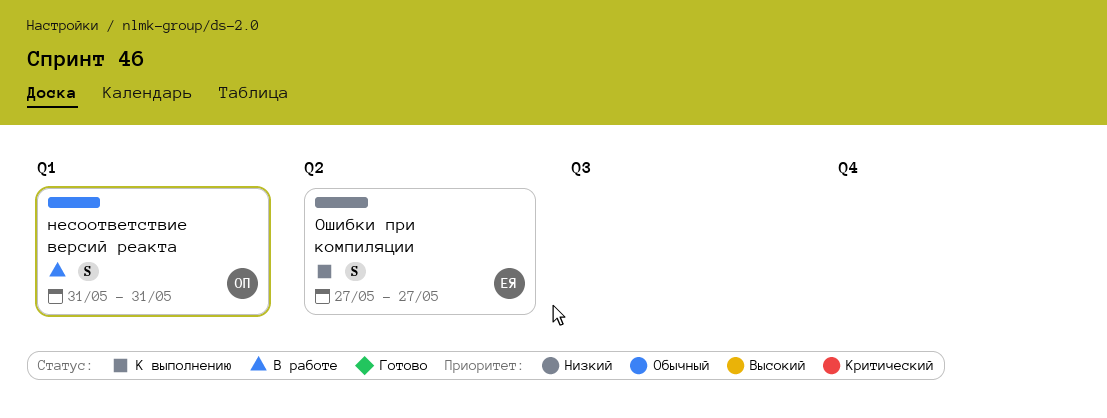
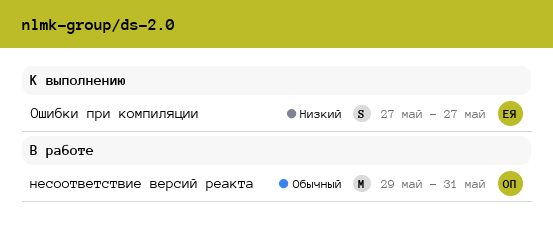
несоответствие версий реакта, estimate: S -> M
несоответствие версий реакта, start: May 31 -> May 29

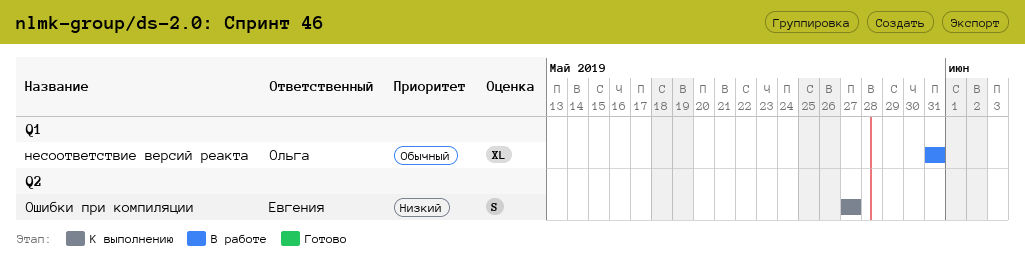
несоответствие версий реакта, estimate: M -> XL
несоответствие версий реакта, start: May 29 -> May 31

